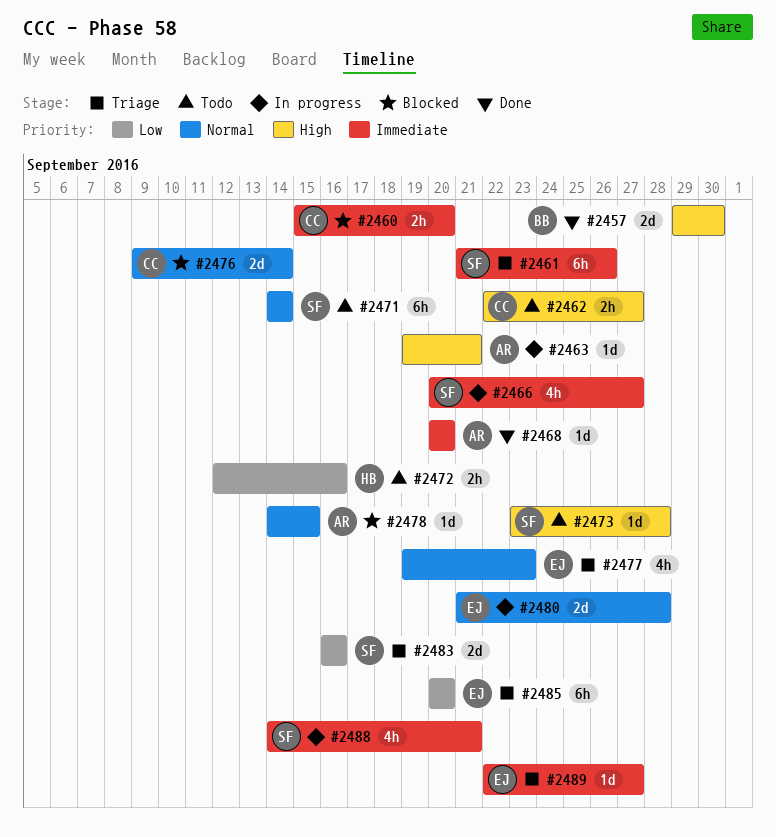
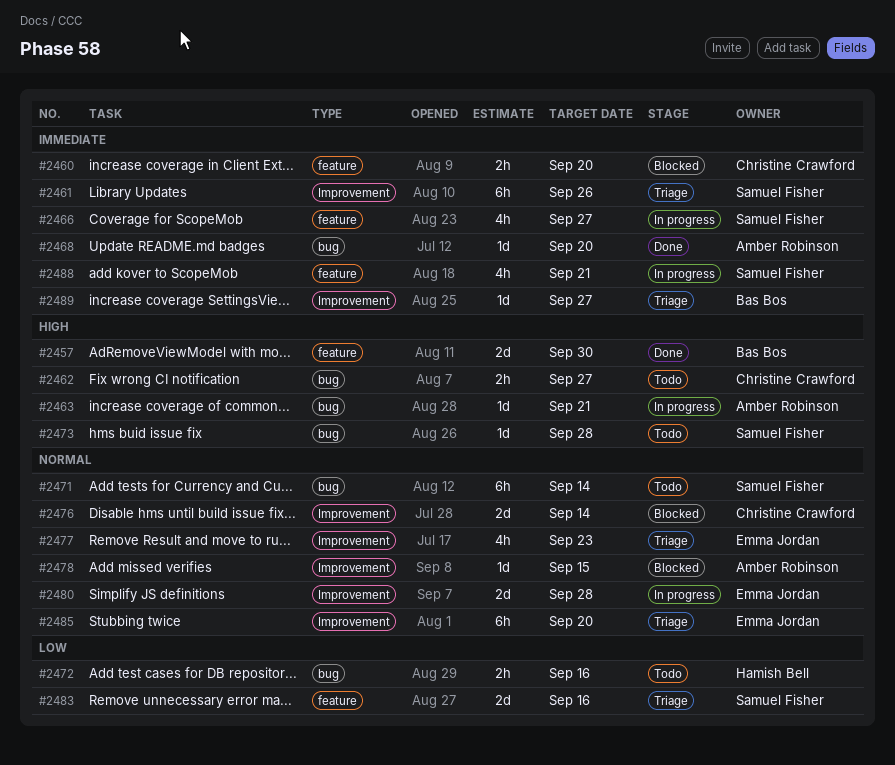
#2485, priority: Low -> Normal
#2489, owner: Emma Jordan -> Bas Bos

